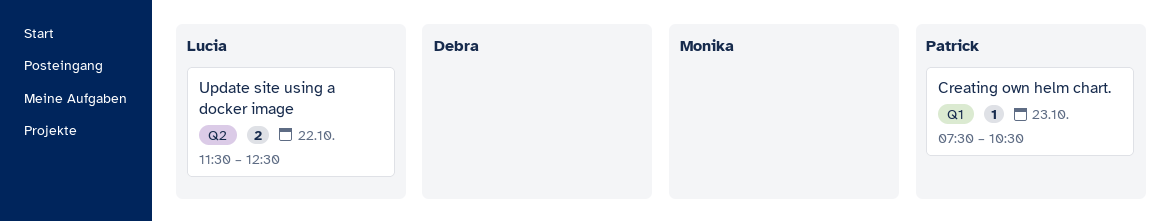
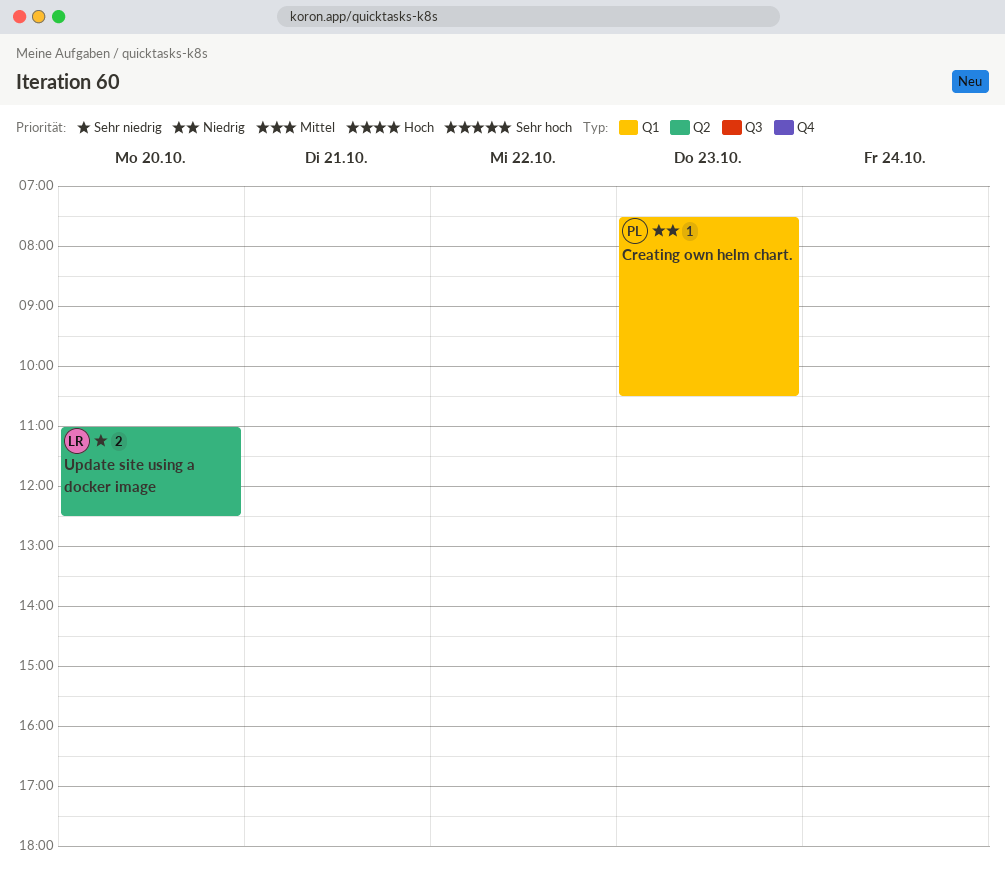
Update site using a docker image, day: Oct 22 -> Oct 20
Update site using a docker image, begins: 11:30 -> 11:00

